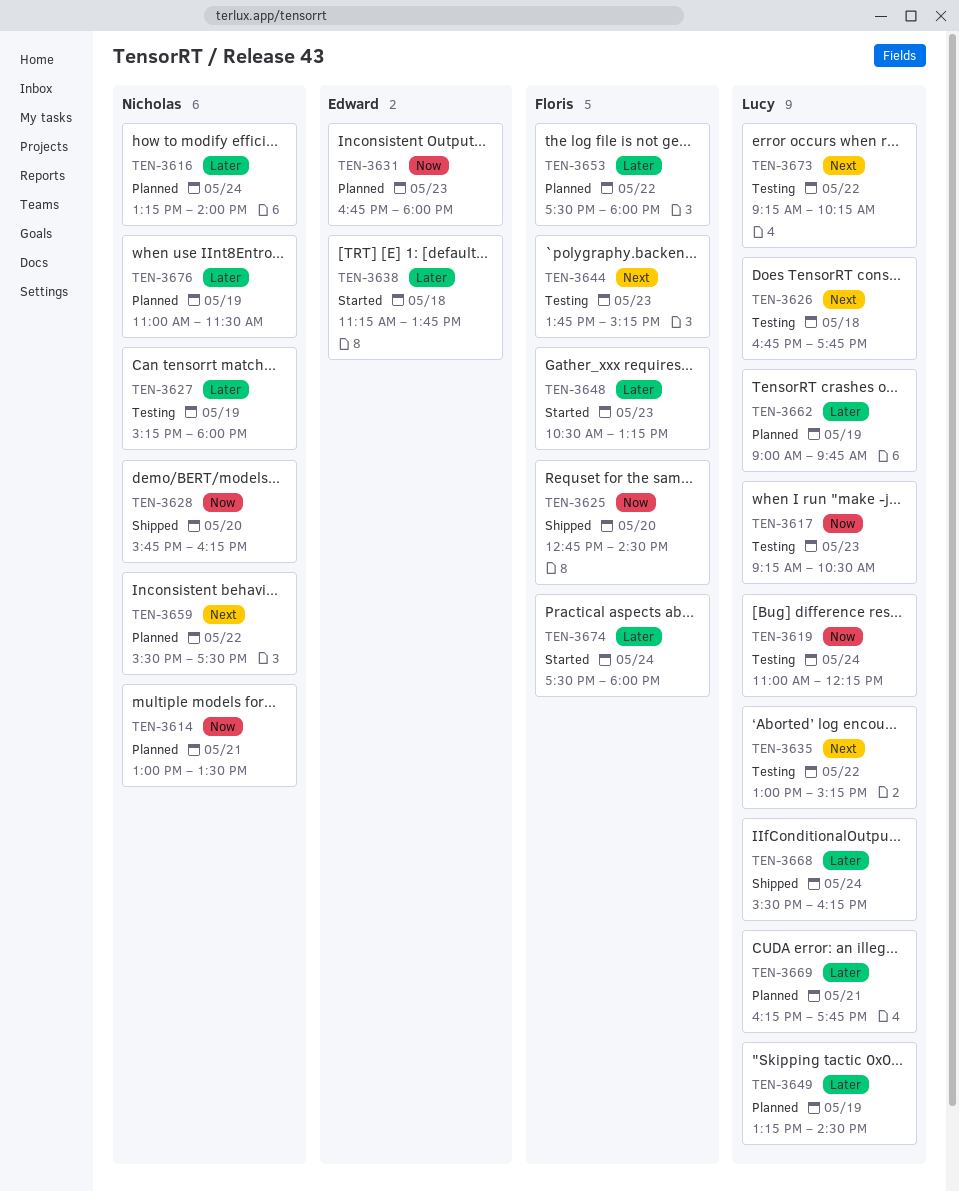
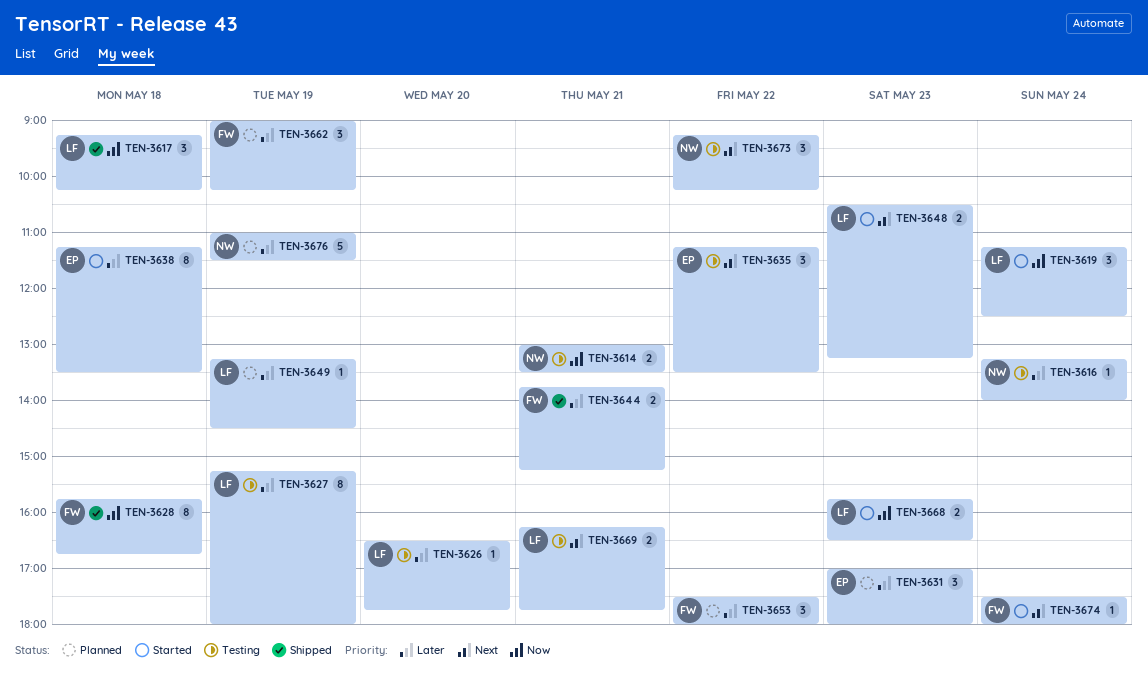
TEN-3614, status: Planned -> Testing
TEN-3616, status: Planned -> Testing
TEN-3617, status: Testing -> Shipped
TEN-3617, day: May 23 -> May 18
TEN-3617, ends: 10:30 -> 10:15
TEN-3619, status: Testing -> Started
TEN-3619, begins: 11:00 -> 11:15
TEN-3619, ends: 12:15 -> 12:30
TEN-3625: present -> none
TEN-3626, priority: Next -> Later
TEN-3626, day: May 18 -> May 20
TEN-3626, begins: 16:45 -> 16:30
TEN-3627, owner: Nicholas -> Lucy
TEN-3628, owner: Nicholas -> Floris
TEN-3628, day: May 20 -> May 18
TEN-3628, ends: 16:15 -> 16:45
TEN-3631, priority: Now -> Later
TEN-3631, begins: 16:45 -> 17:00
TEN-3635, owner: Lucy -> Edward
TEN-3635, begins: 13:00 -> 11:15
TEN-3635, ends: 15:15 -> 13:30
TEN-3638, ends: 13:45 -> 13:30
TEN-3644, status: Testing -> Shipped
TEN-3644, priority: Next -> Later
TEN-3644, day: May 23 -> May 21
TEN-3648, owner: Floris -> Lucy
TEN-3648, priority: Later -> Next
TEN-3659: present -> none
TEN-3662, owner: Lucy -> Floris
TEN-3662, ends: 09:45 -> 10:15
TEN-3668, status: Shipped -> Started
TEN-3668, priority: Later -> Now
TEN-3668, day: May 24 -> May 23
TEN-3668, begins: 15:30 -> 15:45
TEN-3668, ends: 16:15 -> 16:30
TEN-3669, status: Planned -> Testing
TEN-3669, priority: Later -> Next
TEN-3673, owner: Lucy -> Nicholas
TEN-3674, priority: Later -> Next

